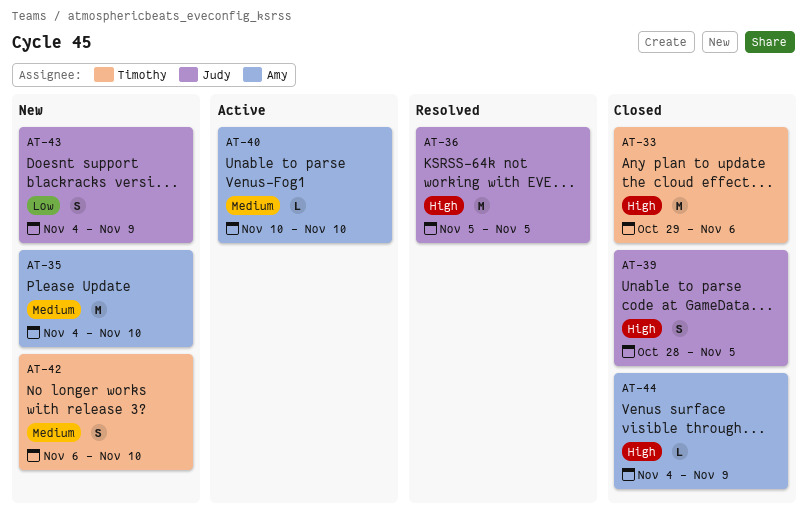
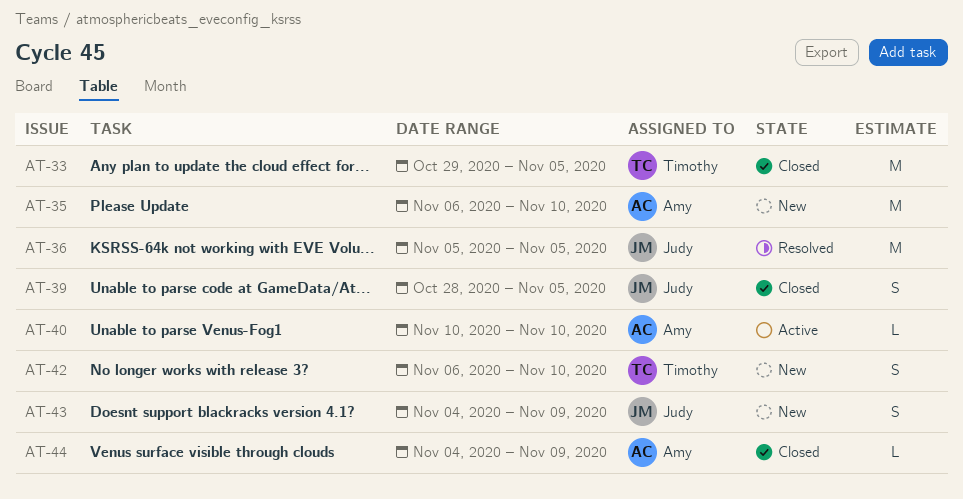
AT-33, due: Nov 6 -> Nov 5
AT-35, start: Nov 4 -> Nov 6

